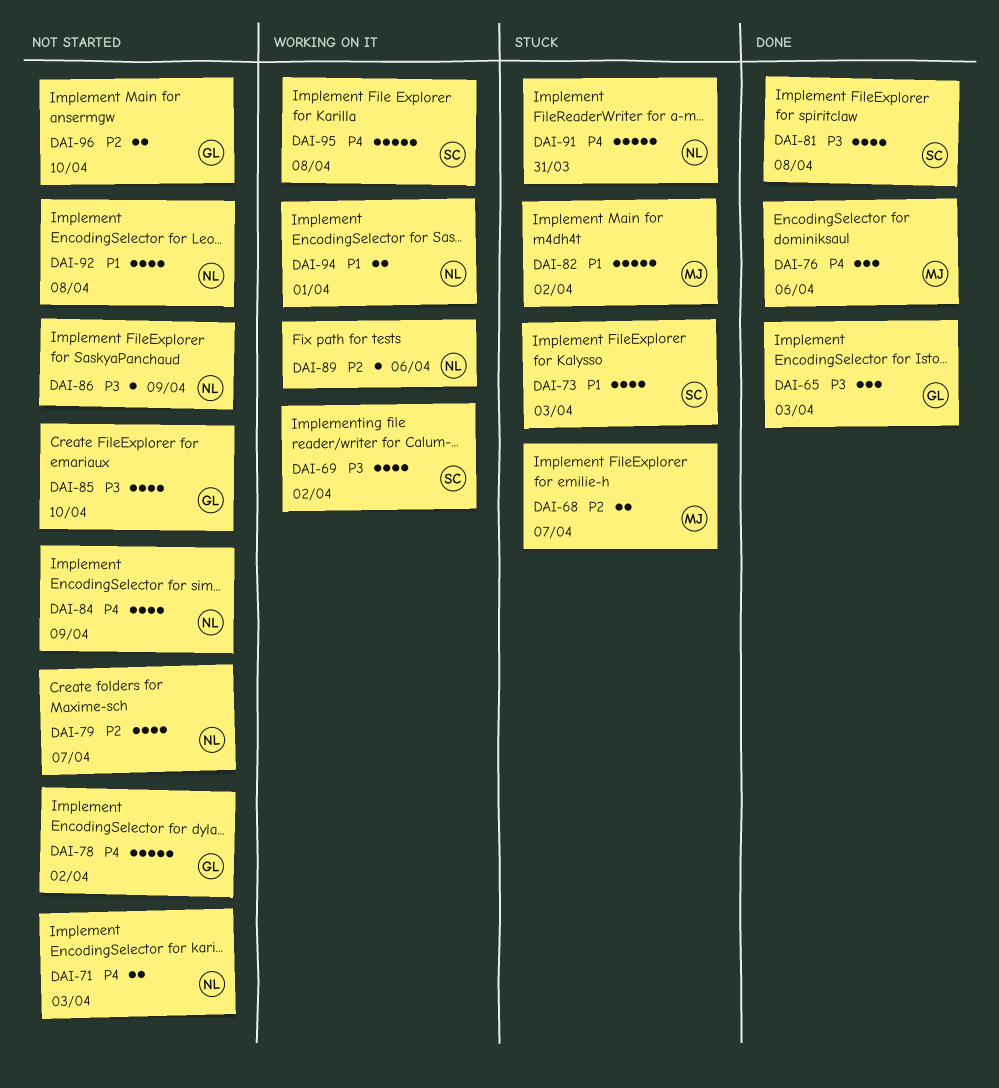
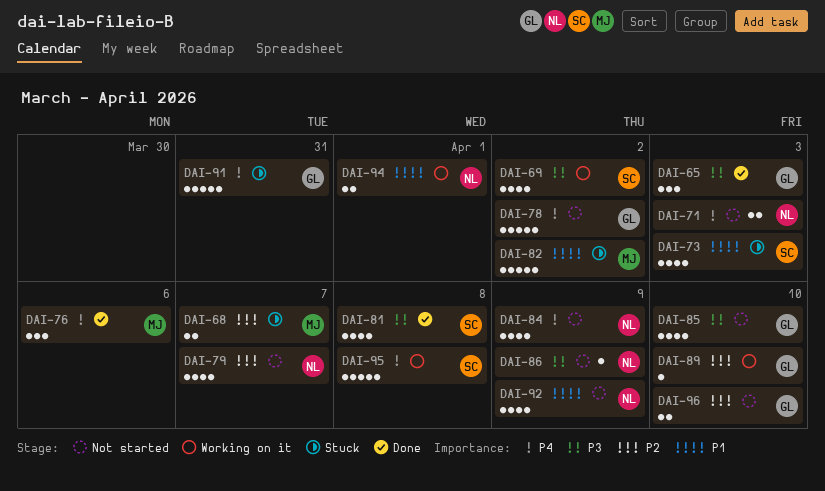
DAI-89, owner: NL -> GL
DAI-89, due: Apr 6 -> Apr 10
DAI-91, owner: NL -> GL
DAI-92, due: Apr 8 -> Apr 9

